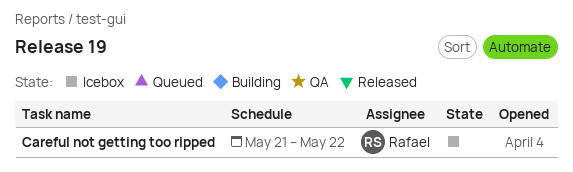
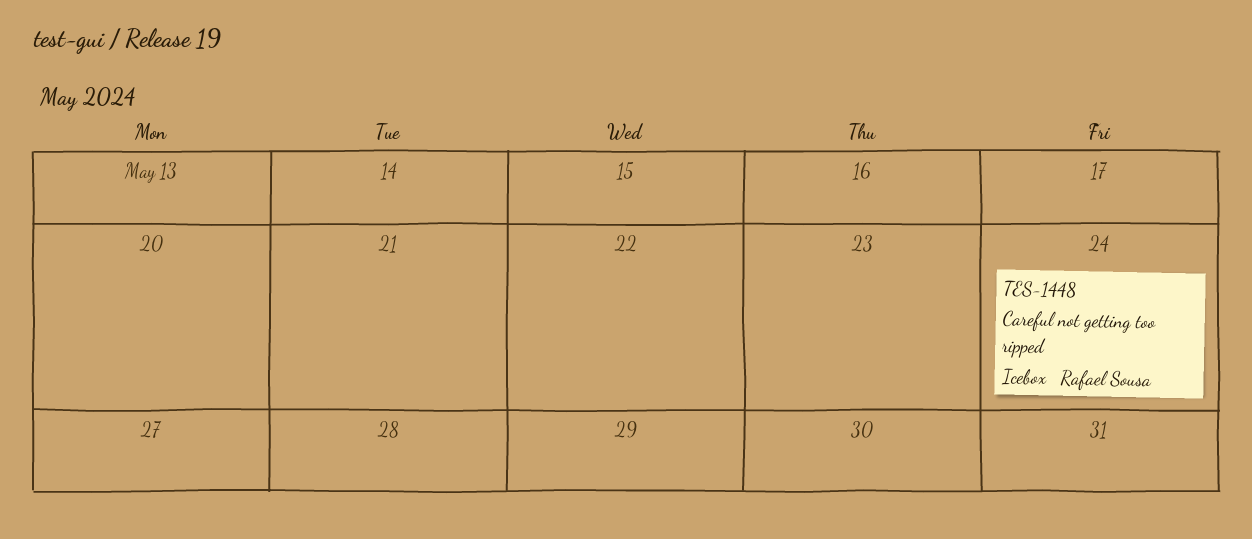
Careful not getting too ripped, due: May 22 -> May 24

